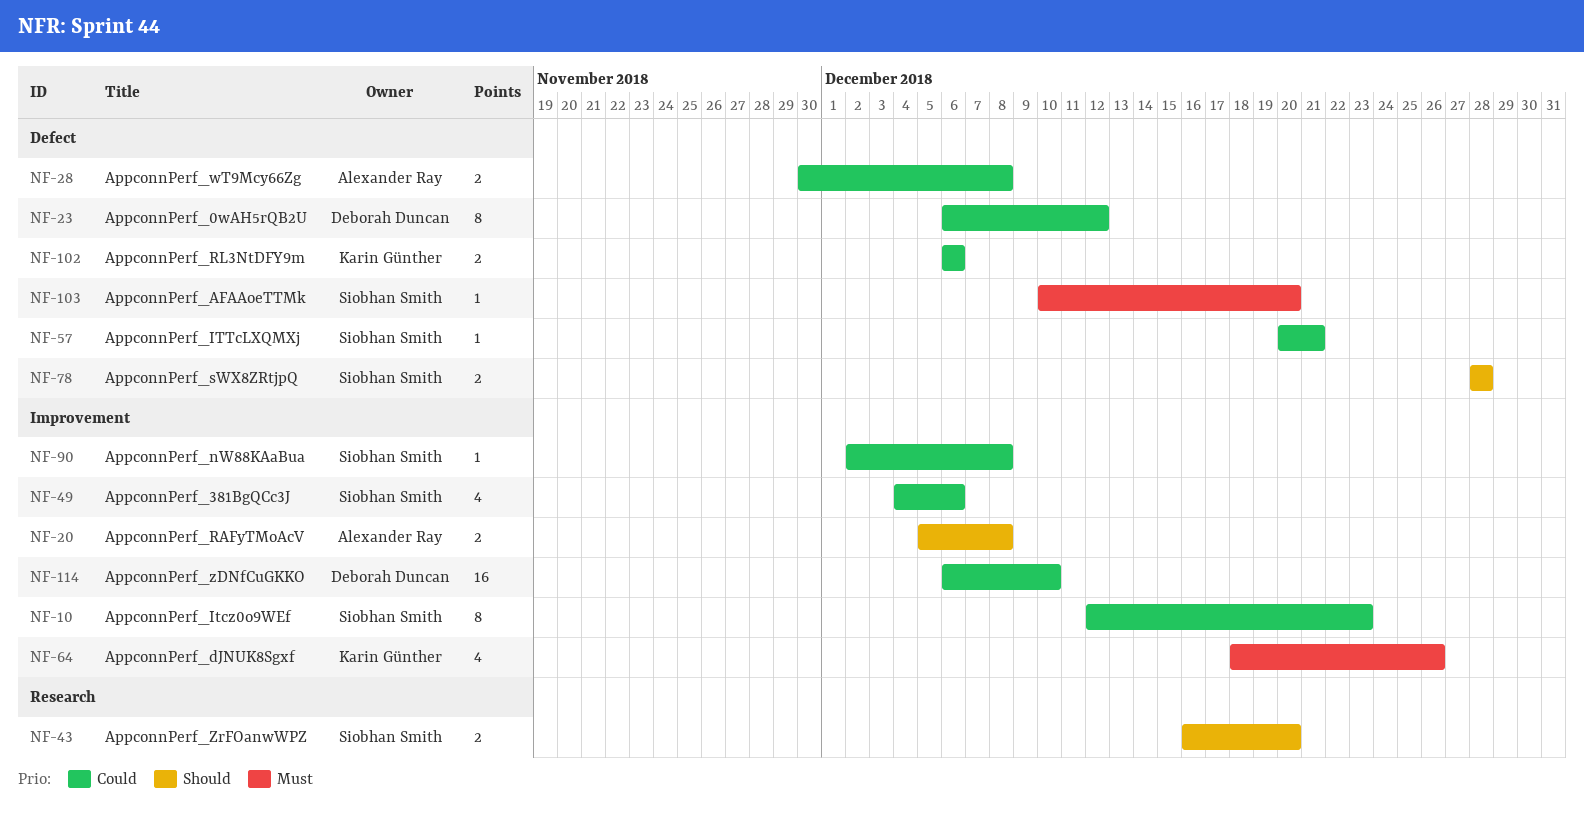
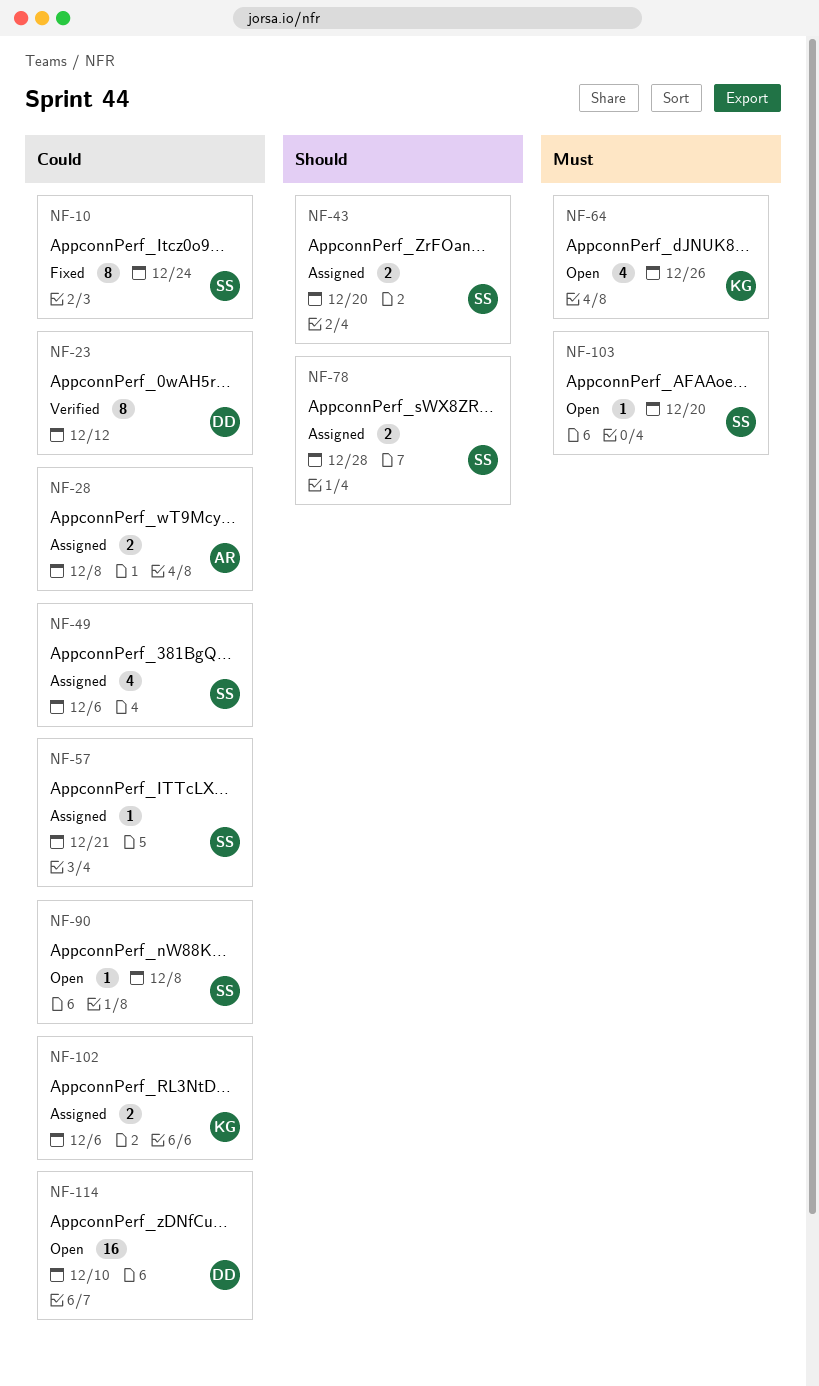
NF-10, due: Dec 23 -> Dec 24
NF-20: present -> none

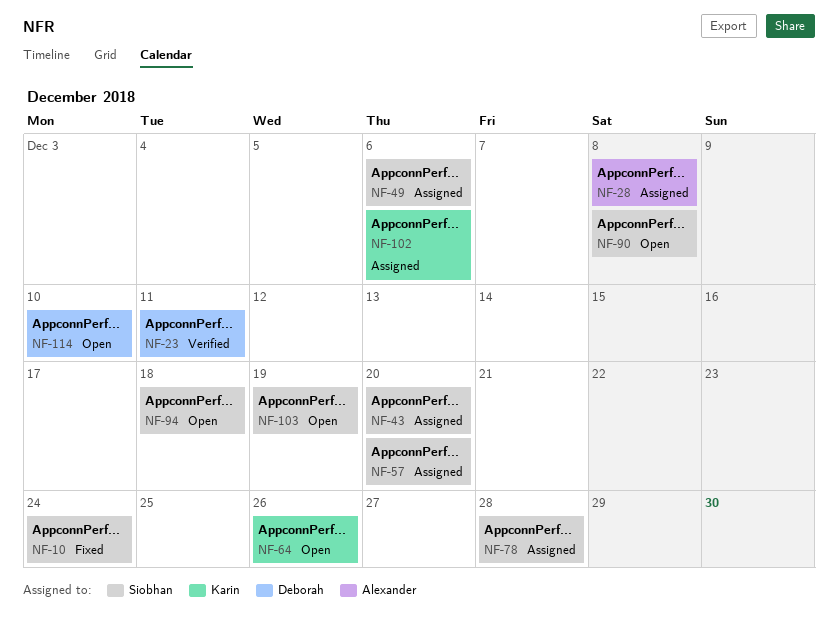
NF-23, due: Dec 12 -> Dec 11
NF-57, due: Dec 21 -> Dec 20
NF-94: none -> present
NF-103, due: Dec 20 -> Dec 19

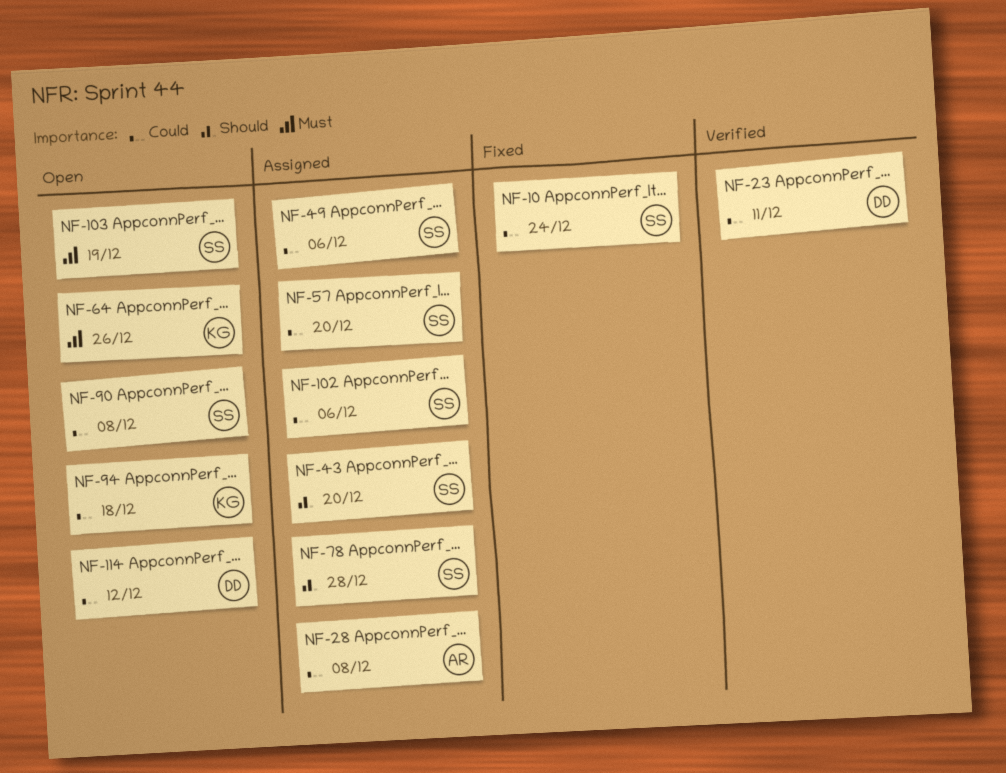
NF-94, owner: Siobhan -> Karin
NF-102, owner: Karin -> Siobhan
NF-114, due: Dec 10 -> Dec 12

